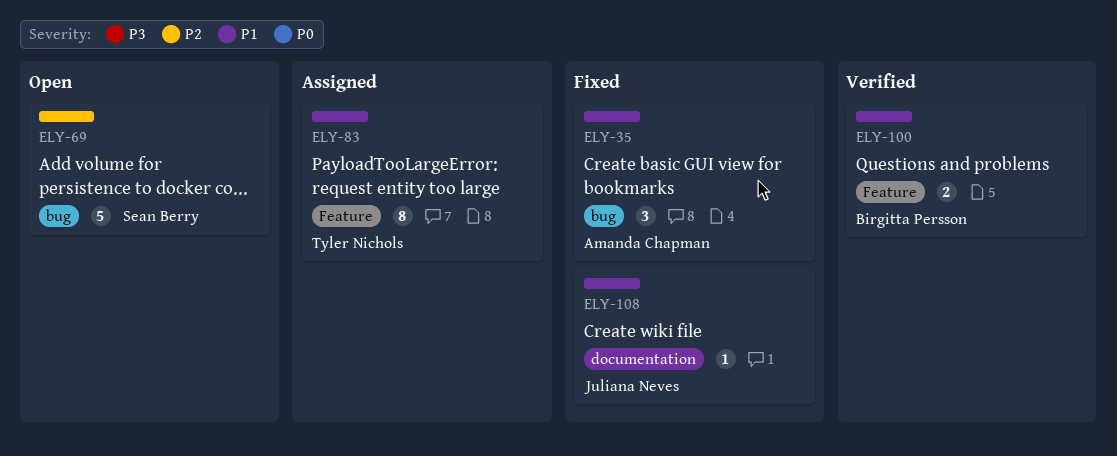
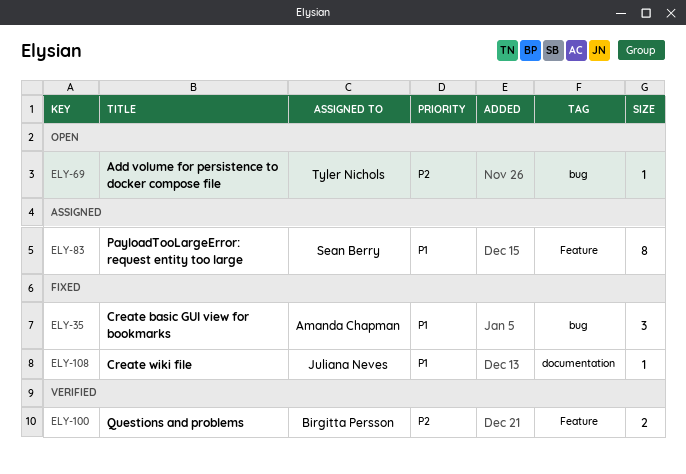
ELY-69, owner: Sean Berry -> Tyler Nichols
ELY-69, estimate: 5 -> 1
ELY-83, owner: Tyler Nichols -> Sean Berry
ELY-100, priority: P1 -> P2

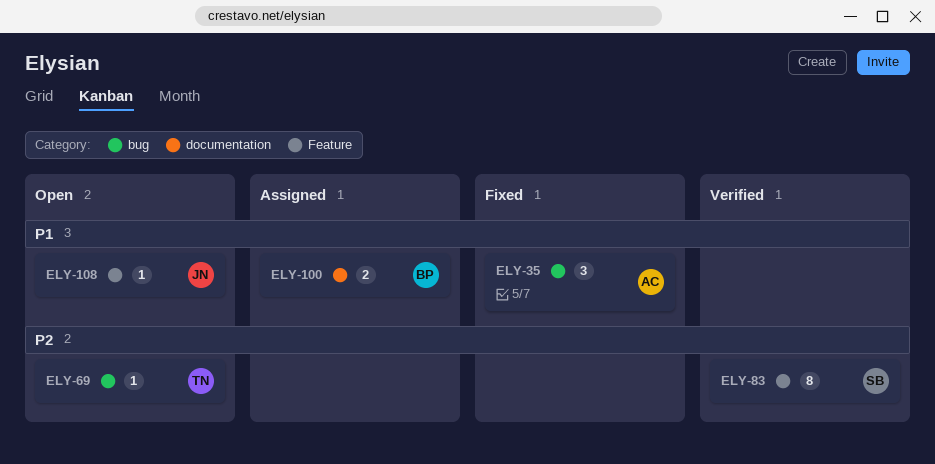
ELY-83, status: Assigned -> Verified
ELY-83, priority: P1 -> P2
ELY-100, status: Verified -> Assigned
ELY-100, priority: P2 -> P1
ELY-100, label: Feature -> documentation
ELY-108, status: Fixed -> Open
ELY-108, label: documentation -> Feature

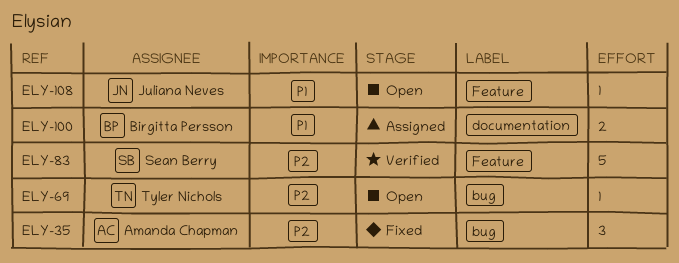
ELY-35, priority: P1 -> P2
ELY-83, estimate: 8 -> 5

